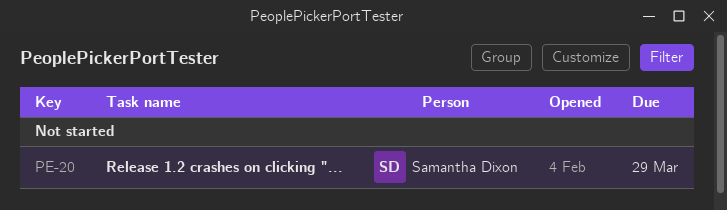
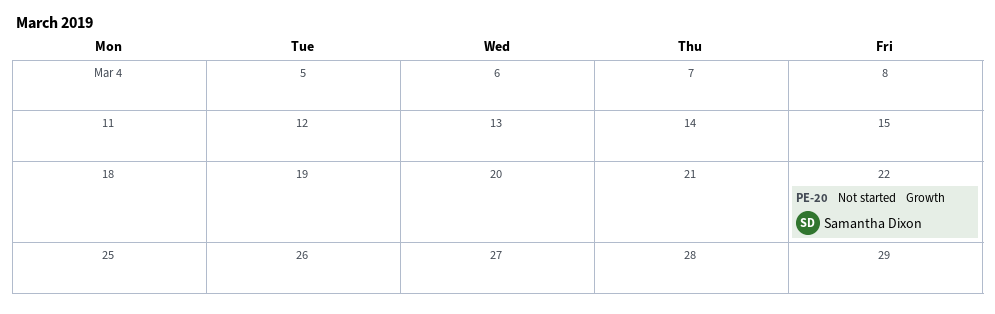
PE-20, due: Mar 29 -> Mar 22

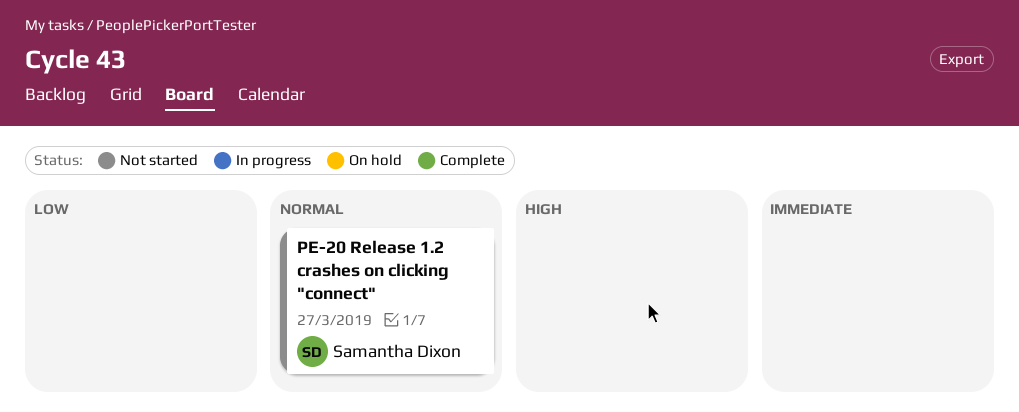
PE-20, due: Mar 22 -> Mar 27

